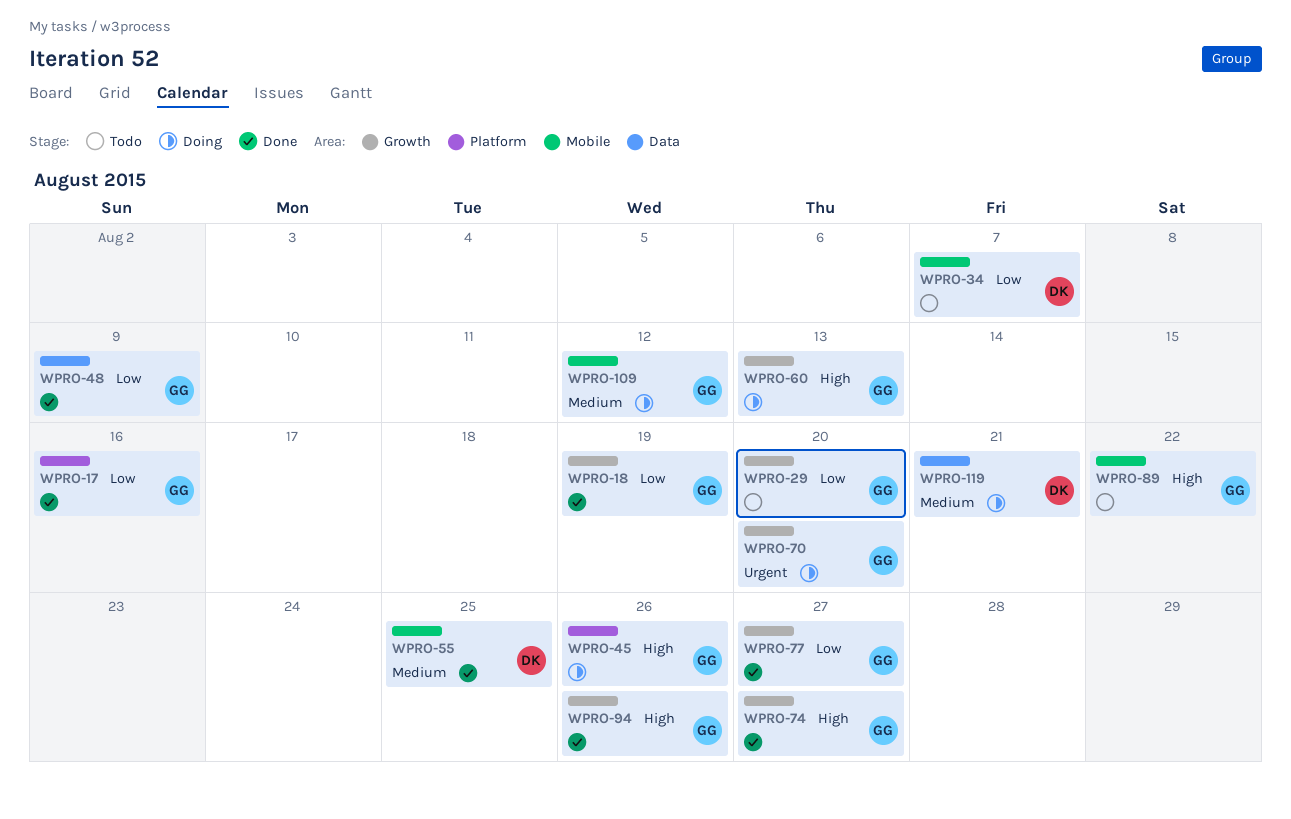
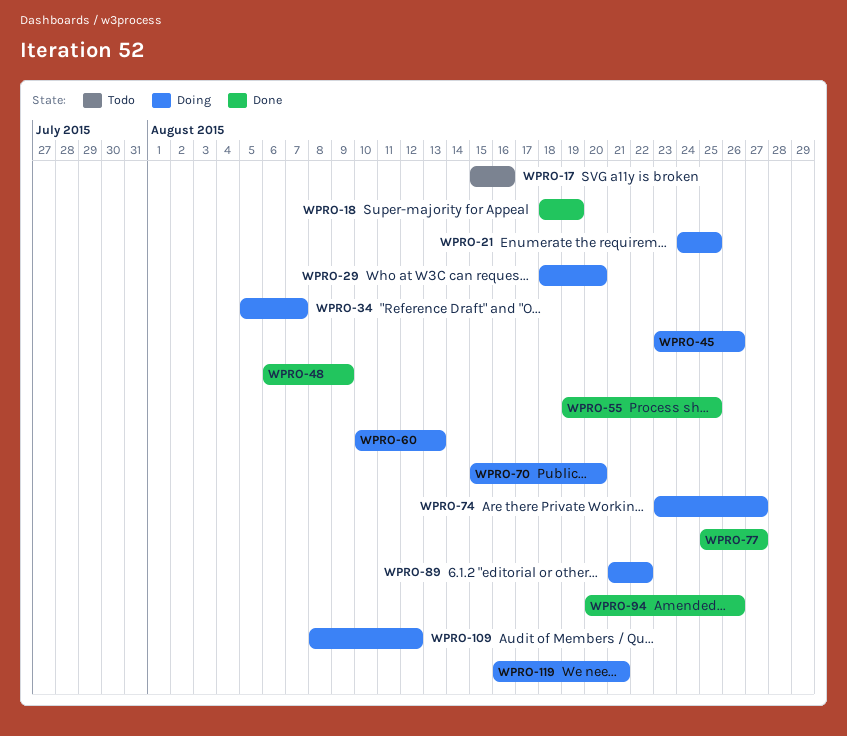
WPRO-17, status: Done -> Todo
WPRO-21: none -> present
WPRO-29, status: Todo -> Doing
WPRO-34, status: Todo -> Doing
WPRO-74, status: Done -> Doing
WPRO-89, status: Todo -> Doing

